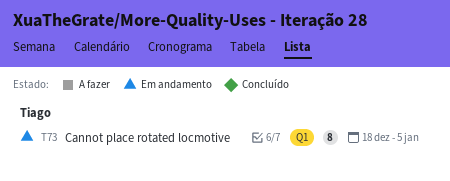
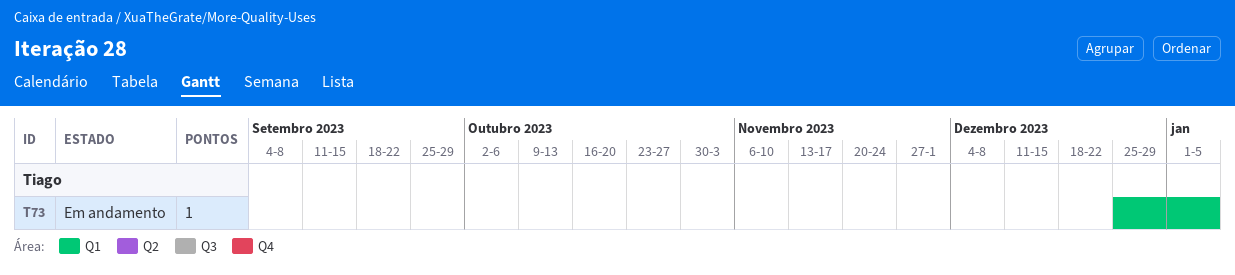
T73, estimate: 8 -> 1
T73, start: Dec 18 -> Dec 25

